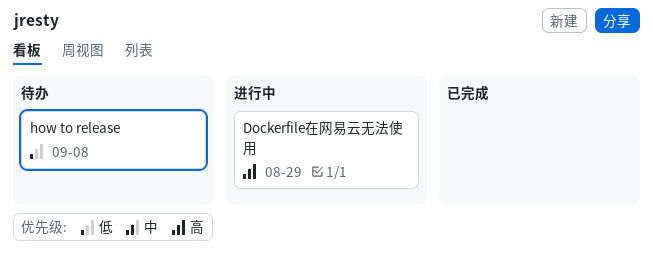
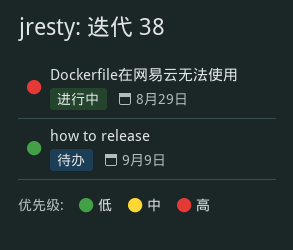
how to release, due: Sep 8 -> Sep 9

